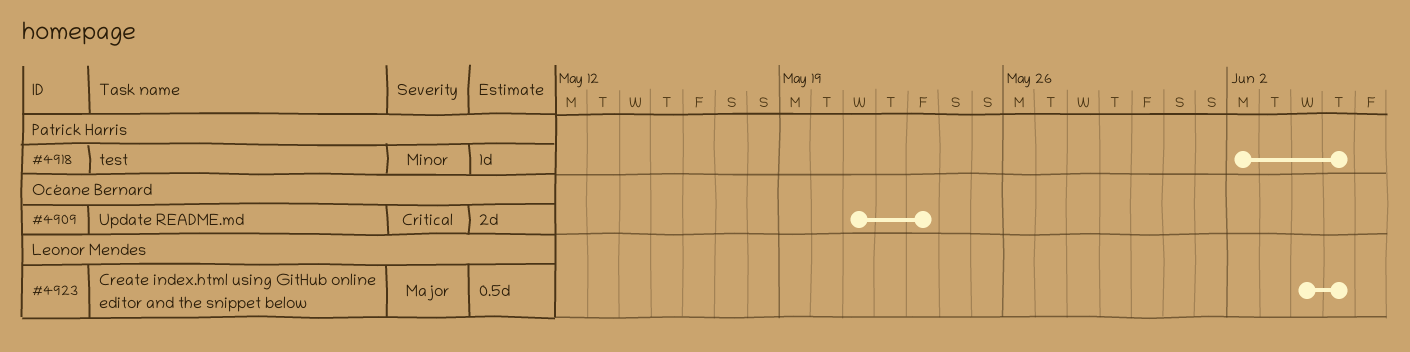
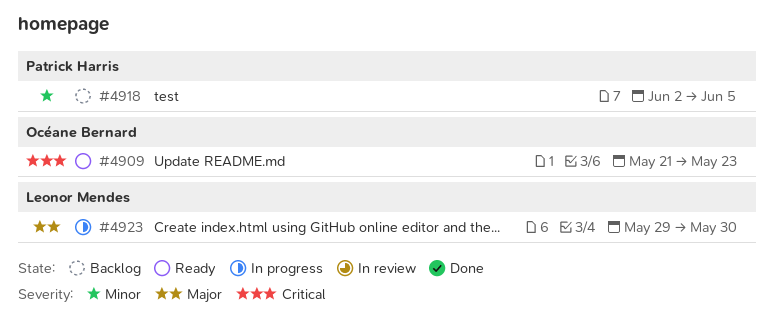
#4923, start: Jun 4 -> May 29
#4923, due: Jun 5 -> May 30

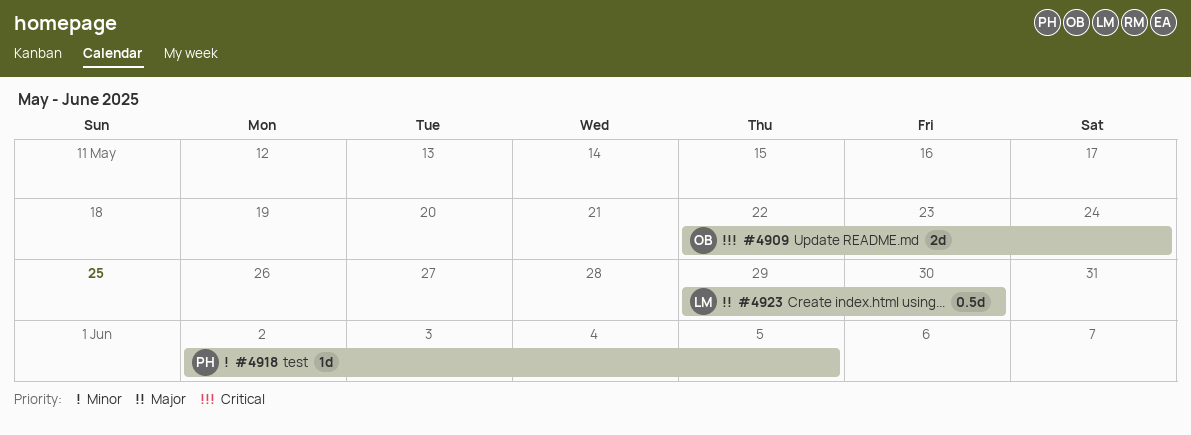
#4909, start: May 21 -> May 22
#4909, due: May 23 -> May 24

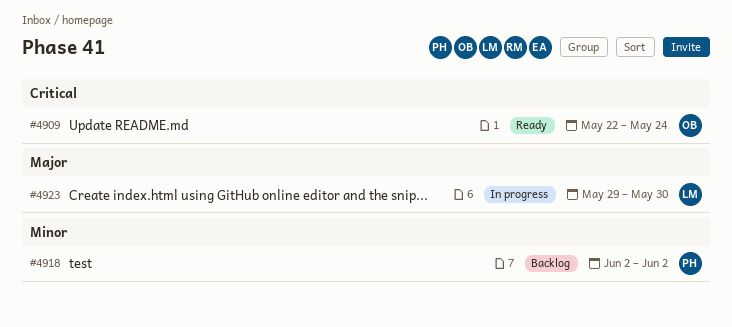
#4918, due: Jun 5 -> Jun 2

